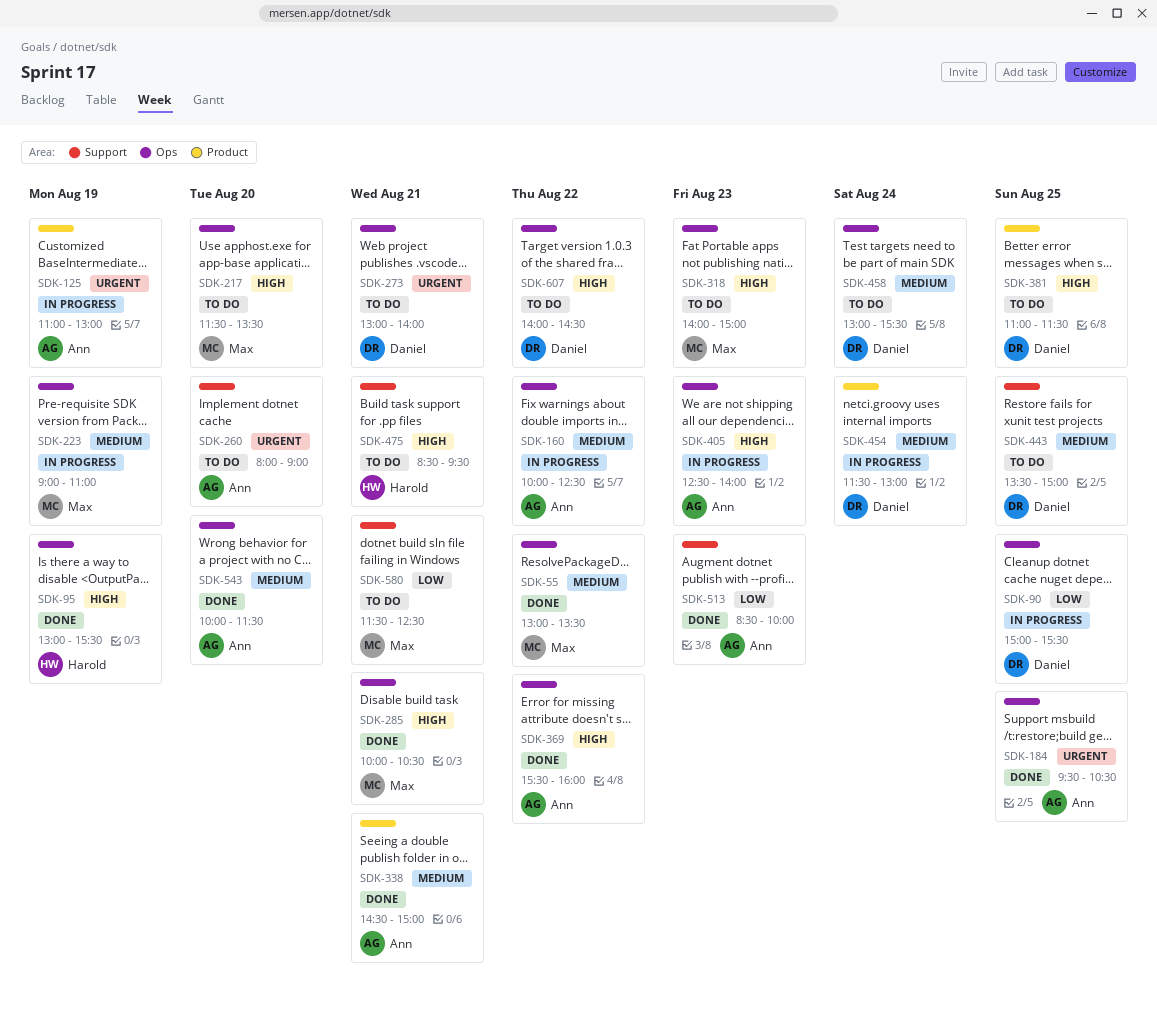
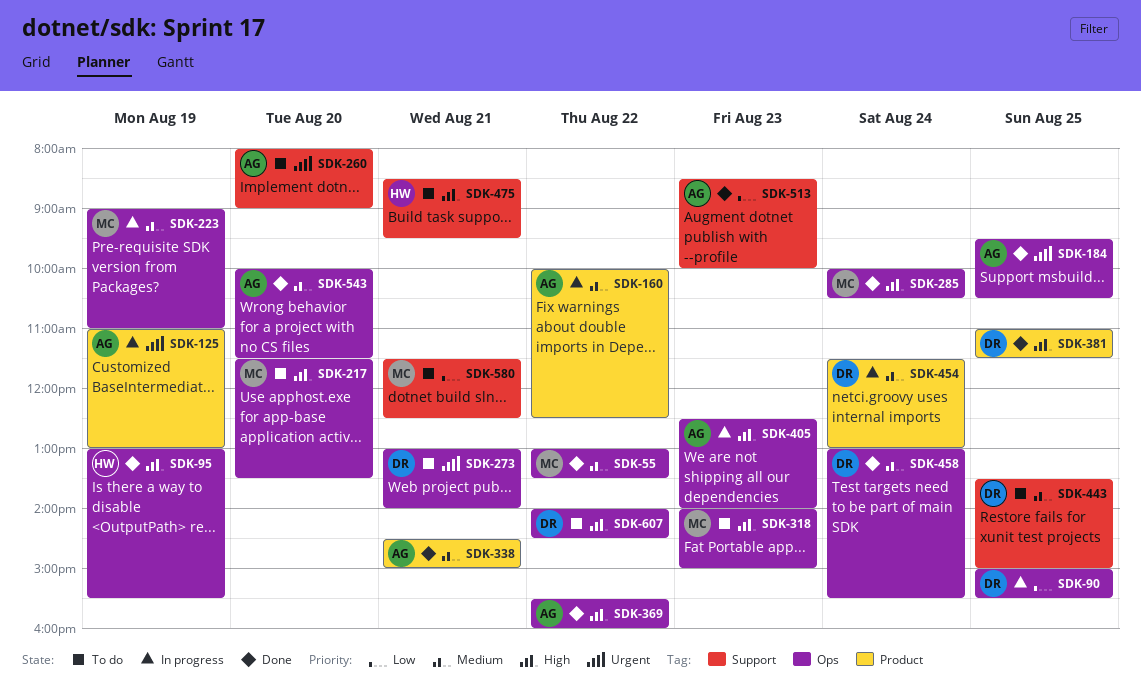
SDK-160, label: Ops -> Product
SDK-285, day: Aug 21 -> Aug 24
SDK-381, status: To do -> Done
SDK-458, status: To do -> Done

